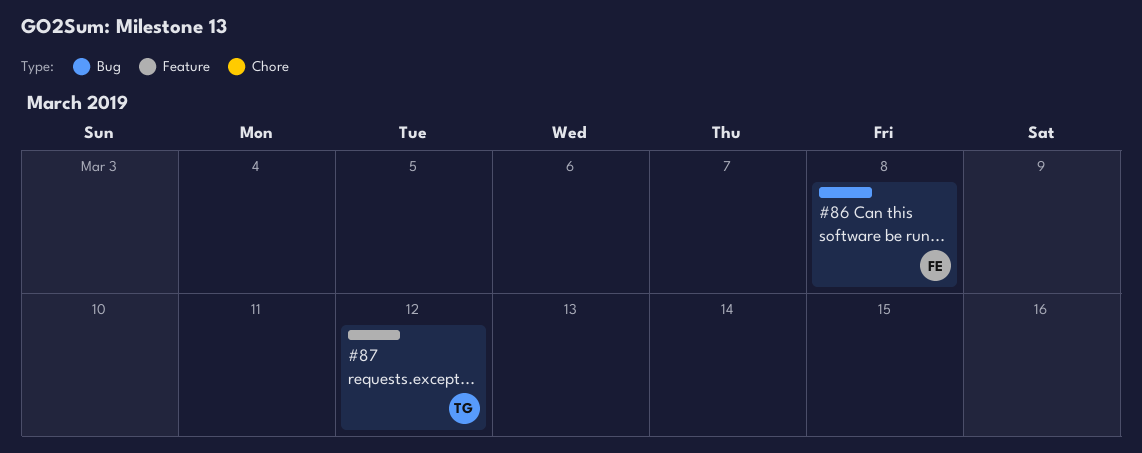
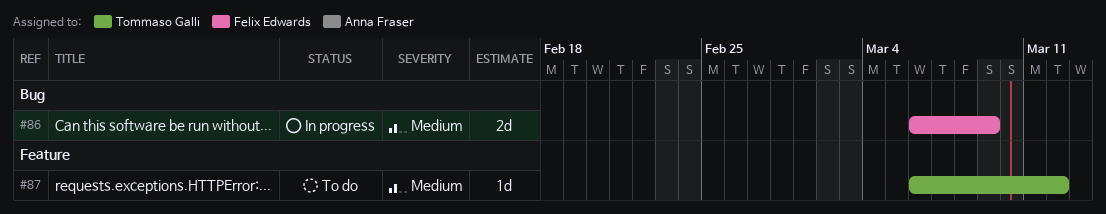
#86, due: Mar 8 -> Mar 9

